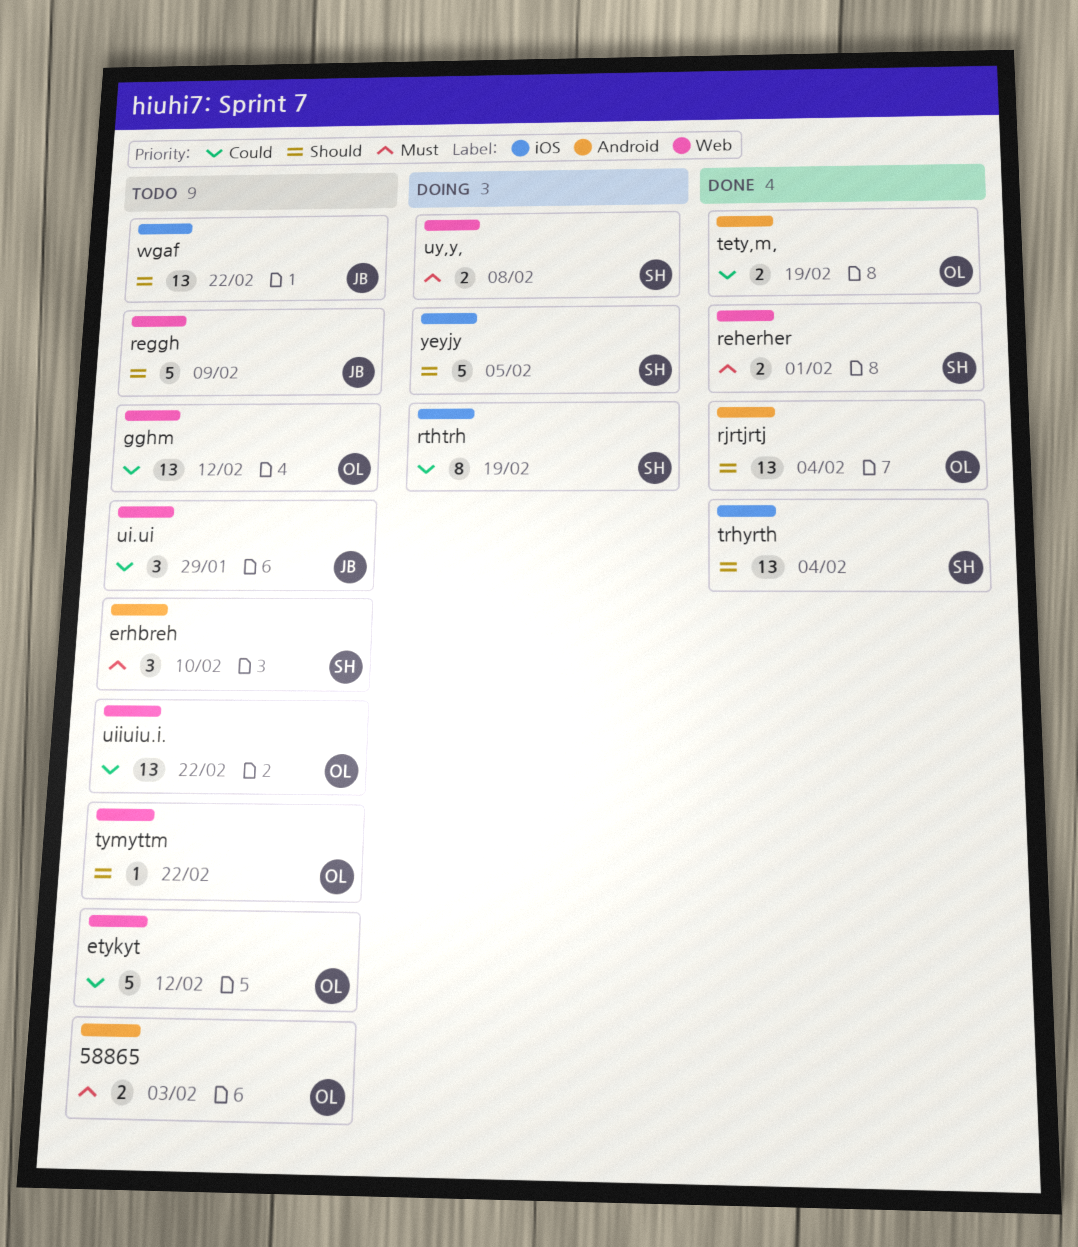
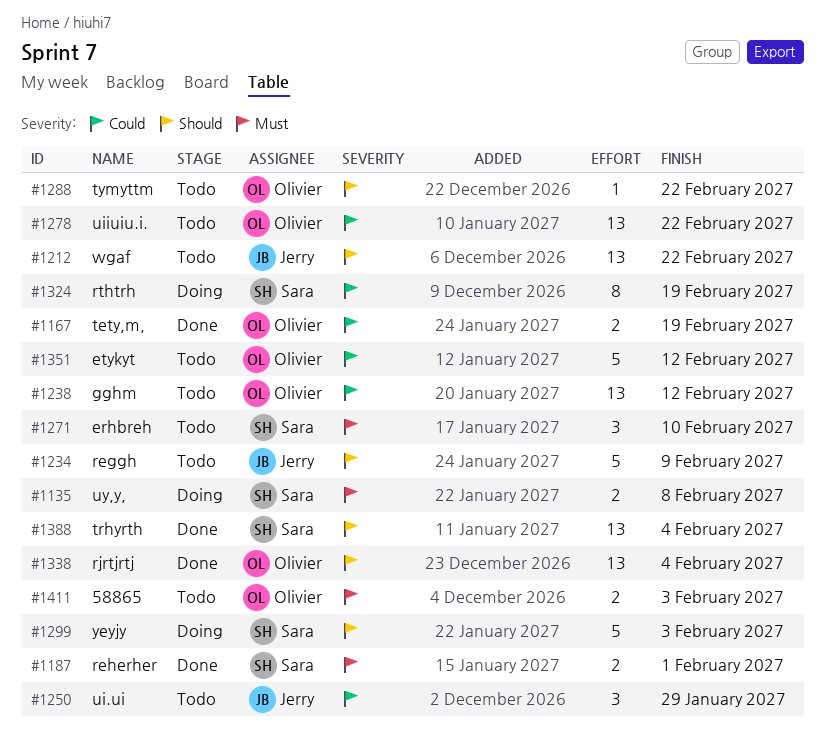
yeyjy, due: Feb 5 -> Feb 3

